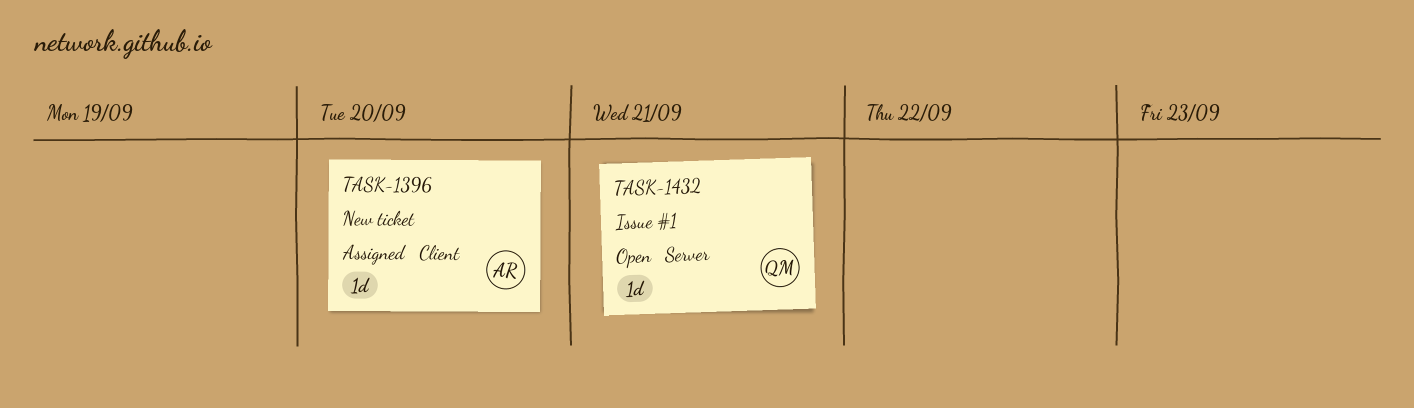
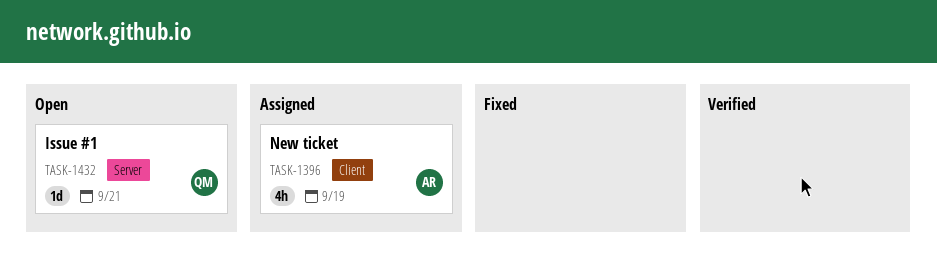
TASK-1396, estimate: 1d -> 4h
TASK-1396, due: Sep 20 -> Sep 19

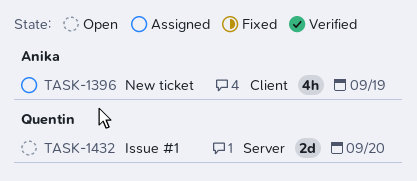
TASK-1432, estimate: 1d -> 2d
TASK-1432, due: Sep 21 -> Sep 20

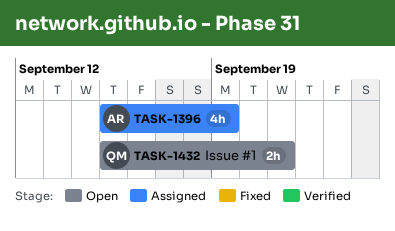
TASK-1432, estimate: 2d -> 2h
TASK-1432, due: Sep 20 -> Sep 21

